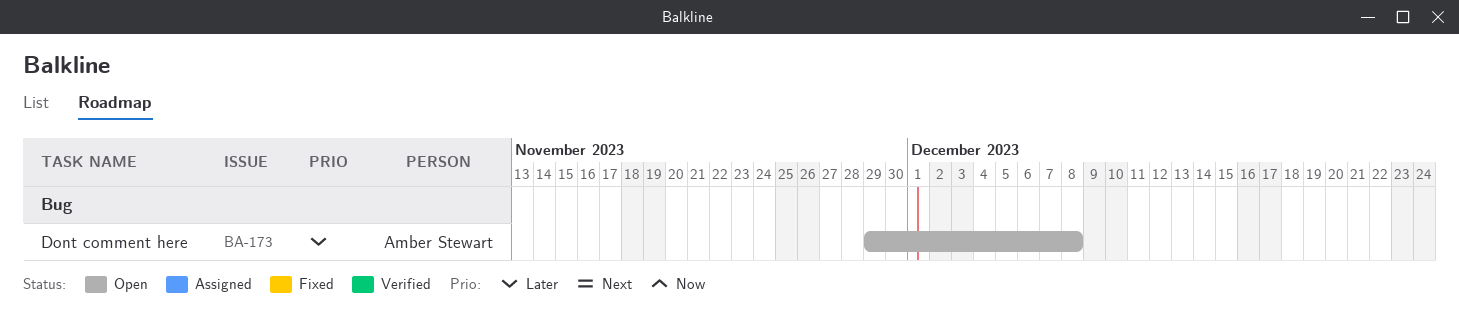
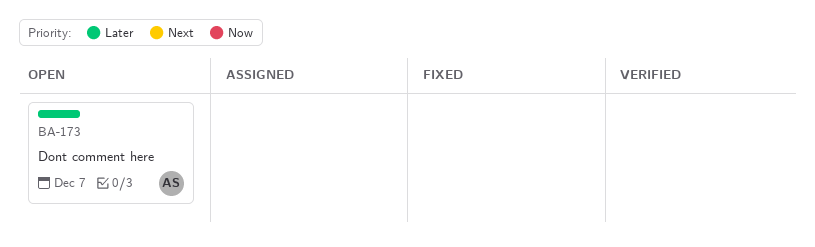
BA-173, due: Dec 8 -> Dec 7

